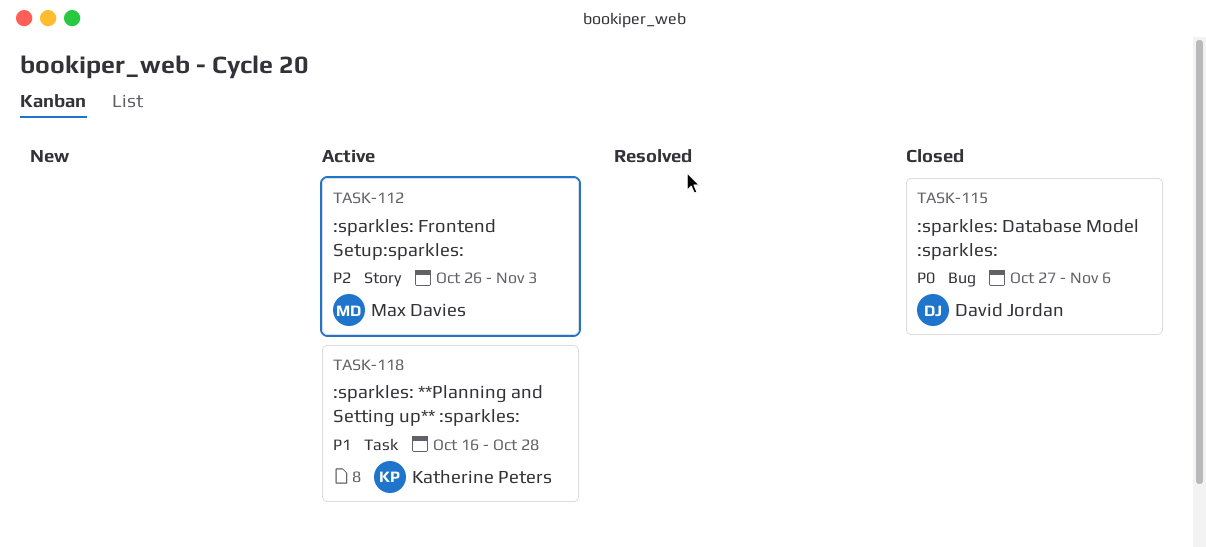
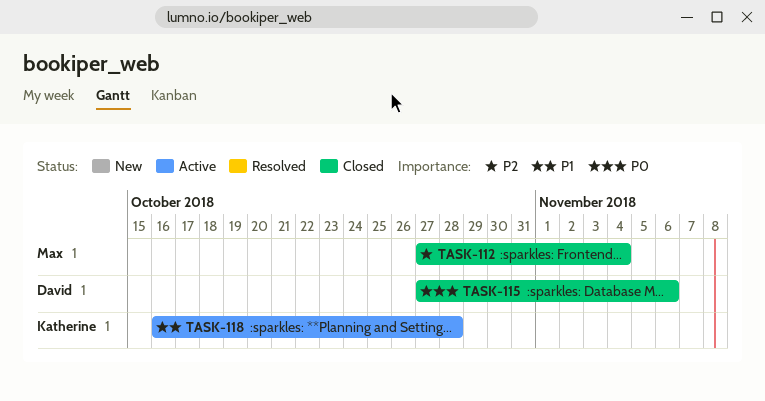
TASK-112, status: Active -> Closed
TASK-112, start: Oct 26 -> Oct 27
TASK-112, due: Nov 3 -> Nov 4

